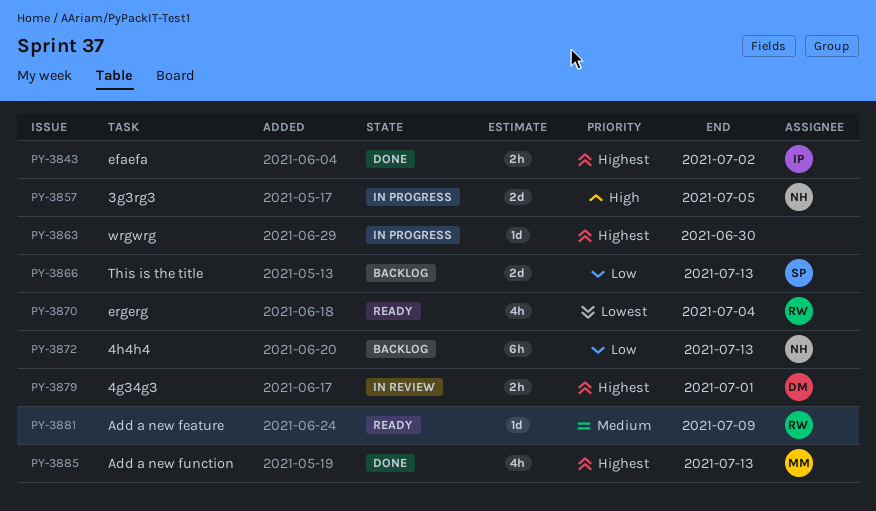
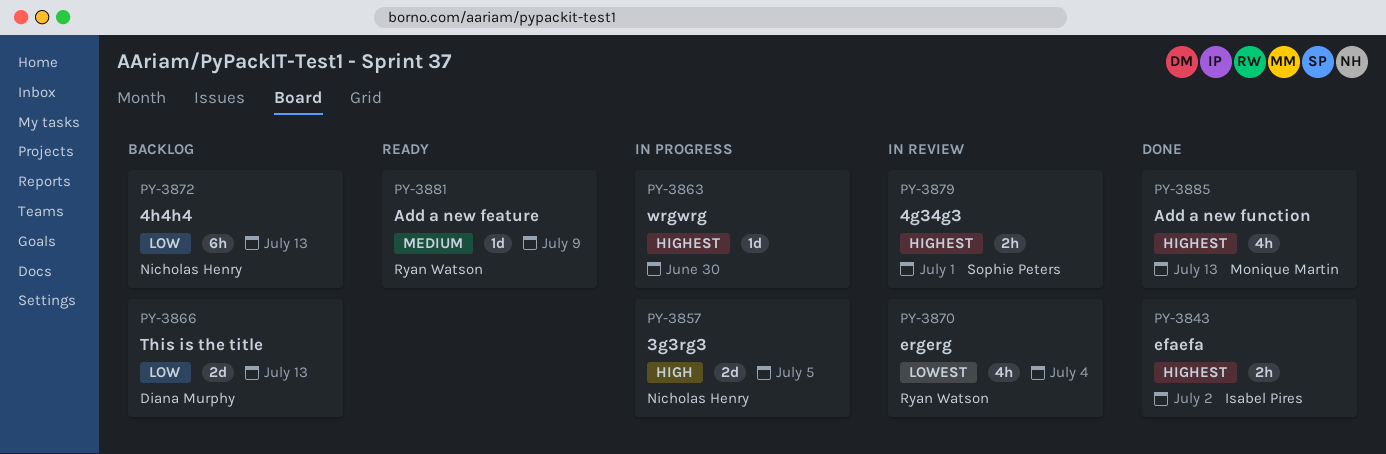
PY-3866, owner: Sophie Peters -> Diana Murphy
PY-3870, status: Ready -> In review
PY-3879, owner: Diana Murphy -> Sophie Peters

